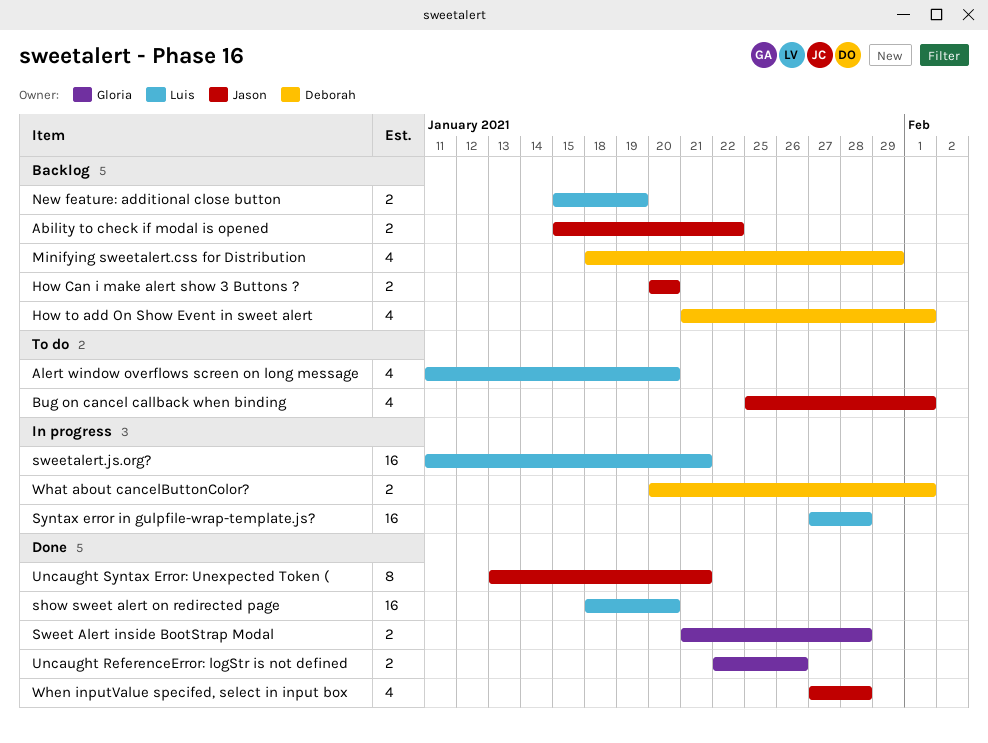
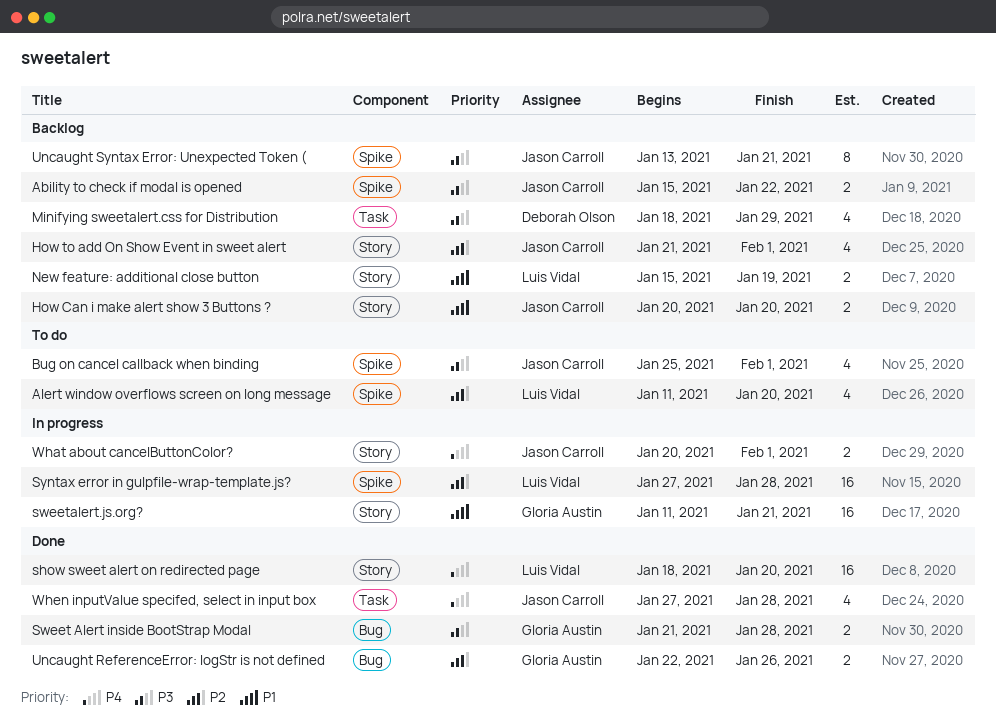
How to add On Show Event in sweet alert, owner: Deborah Olson -> Jason Carroll
sweetalert.js.org?, owner: Luis Vidal -> Gloria Austin
Uncaught Syntax Error: Unexpected Token (, status: Done -> Backlog
What about cancelButtonColor?, owner: Deborah Olson -> Jason Carroll

